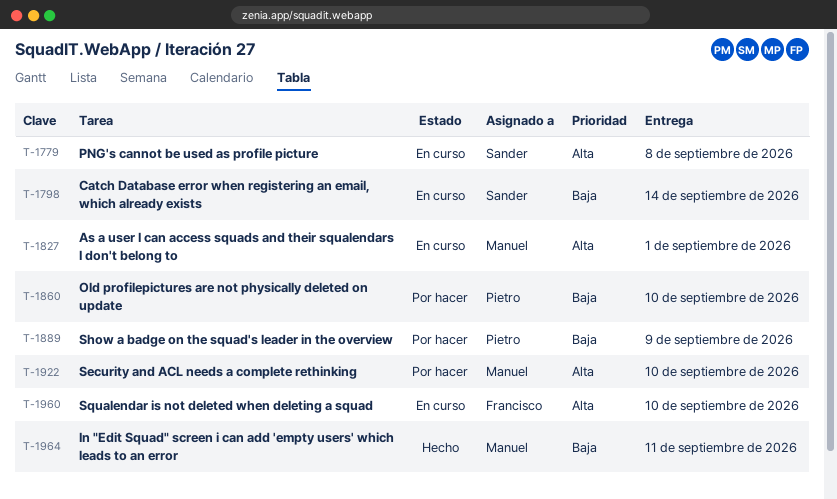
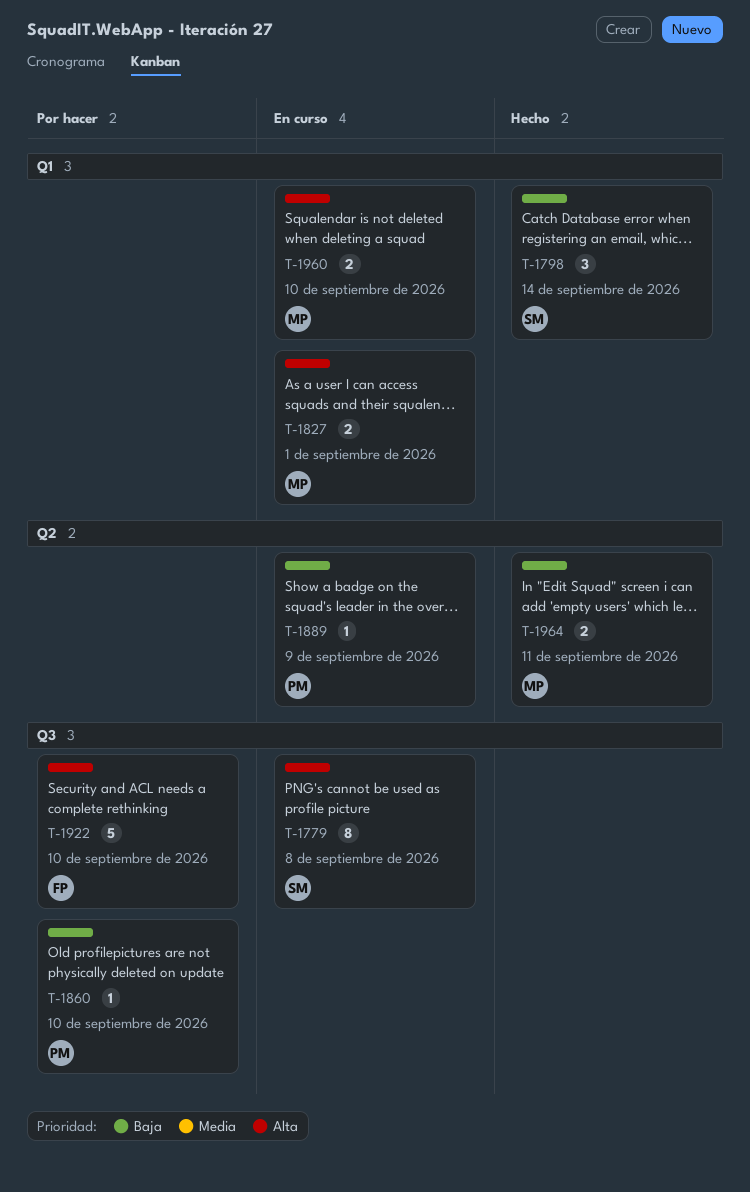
T-1798, status: En curso -> Hecho
T-1889, status: Por hacer -> En curso
T-1922, owner: Manuel -> Francisco
T-1960, owner: Francisco -> Manuel

